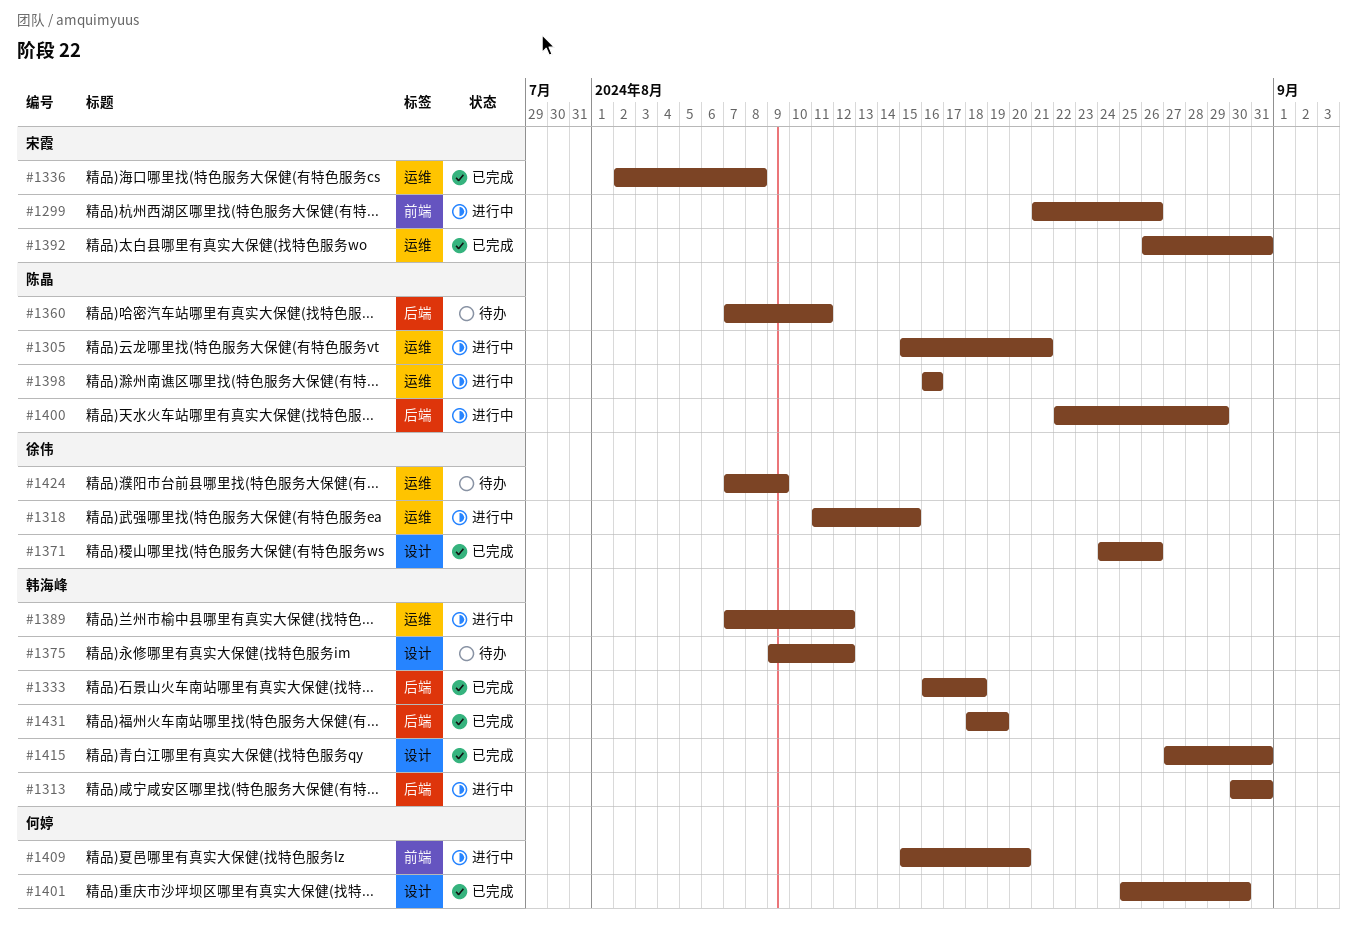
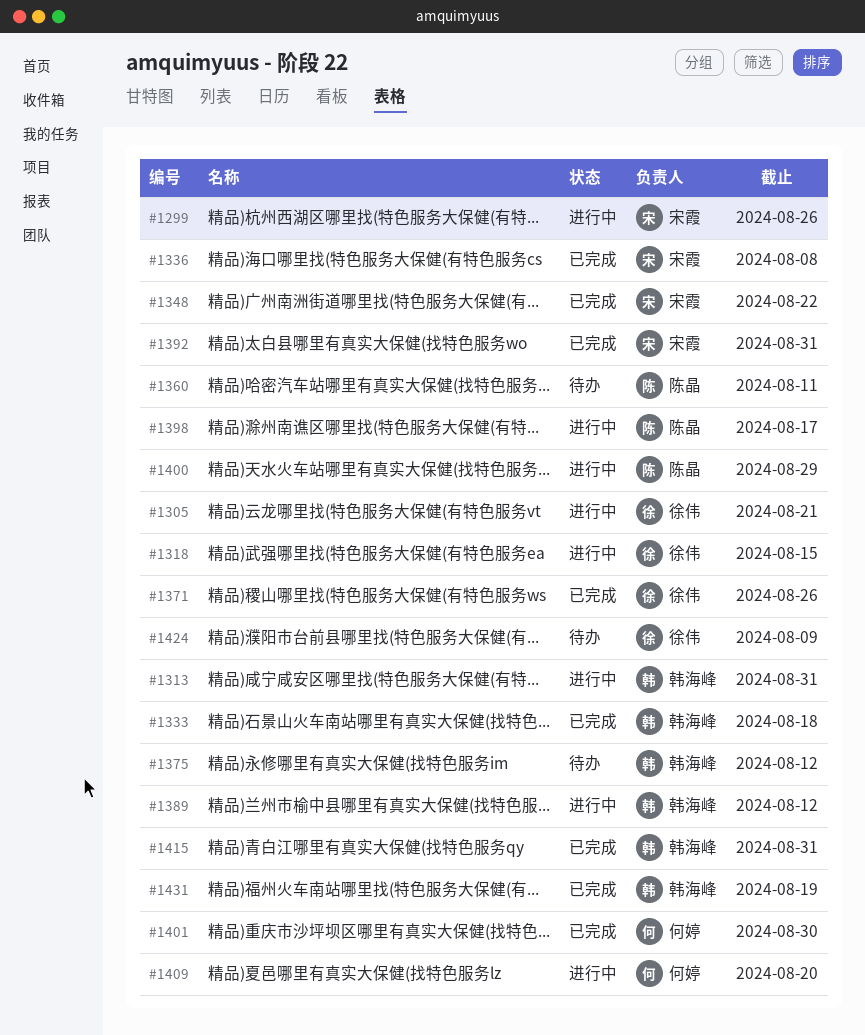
#1305, owner: 陈晶 -> 徐伟
#1348: none -> present
#1398, due: Aug 16 -> Aug 17

